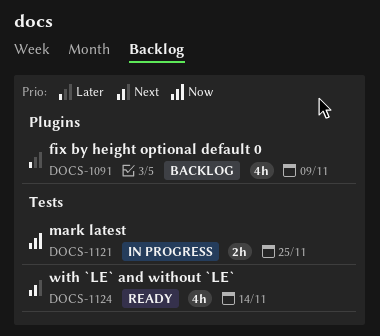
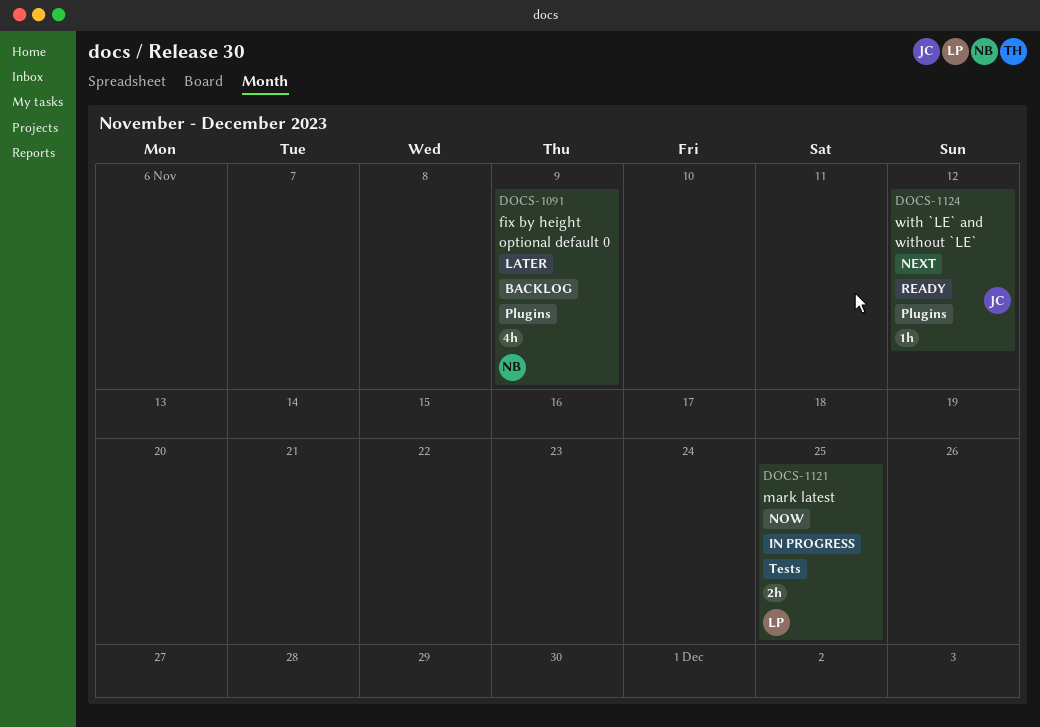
DOCS-1124, label: Tests -> Plugins
DOCS-1124, estimate: 4h -> 1h
DOCS-1124, due: Nov 14 -> Nov 12

